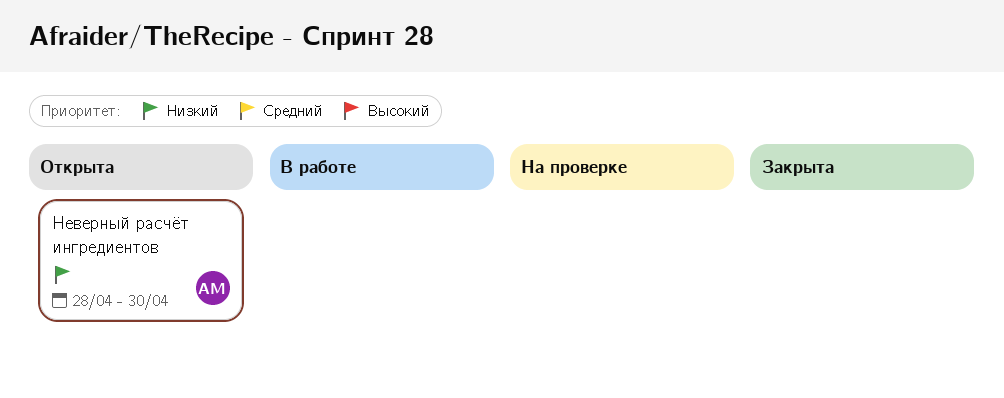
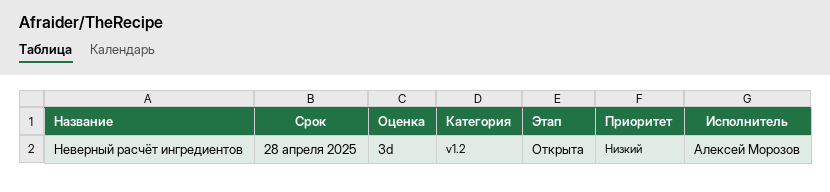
Неверный расчёт ингредиентов, due: Apr 30 -> Apr 28

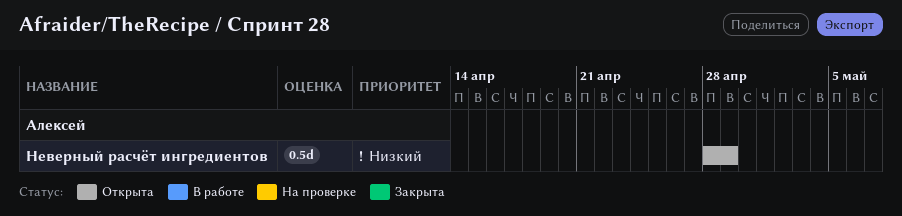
Неверный расчёт ингредиентов, estimate: 3d -> 0.5d
Неверный расчёт ингредиентов, due: Apr 28 -> Apr 29

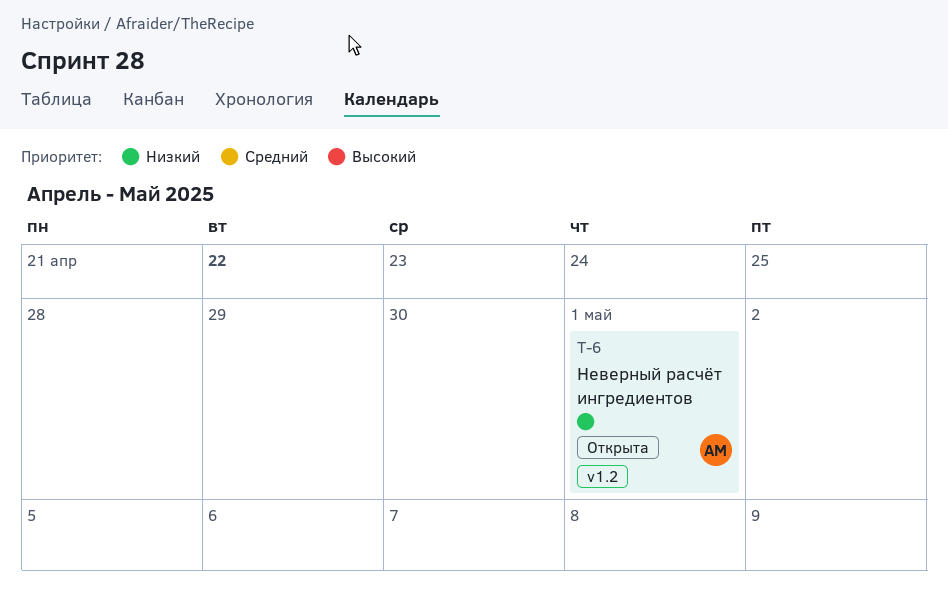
Неверный расчёт ингредиентов, due: Apr 29 -> May 1

